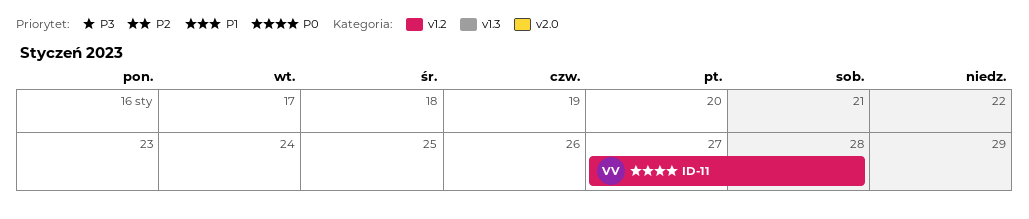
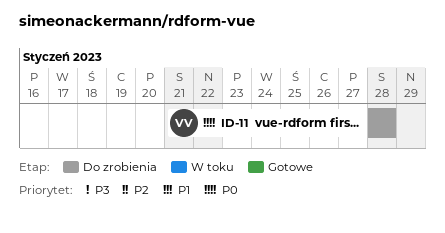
ID-11, start: Jan 27 -> Jan 28

